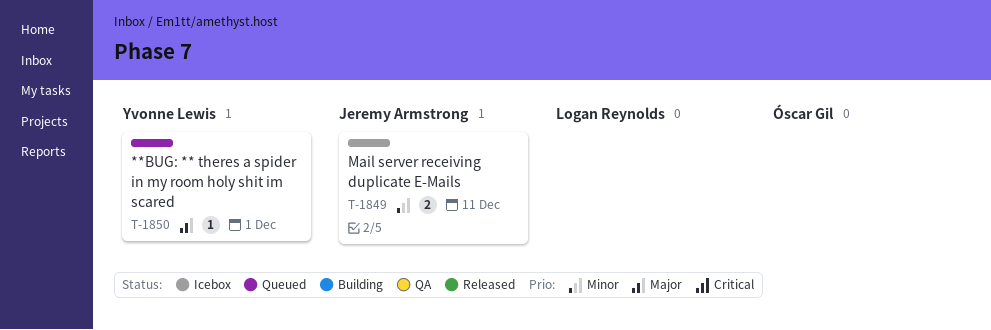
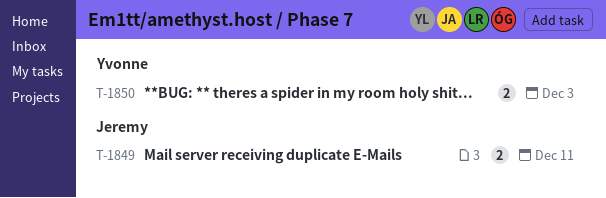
T-1850, estimate: 1 -> 2
T-1850, due: Dec 1 -> Dec 3

